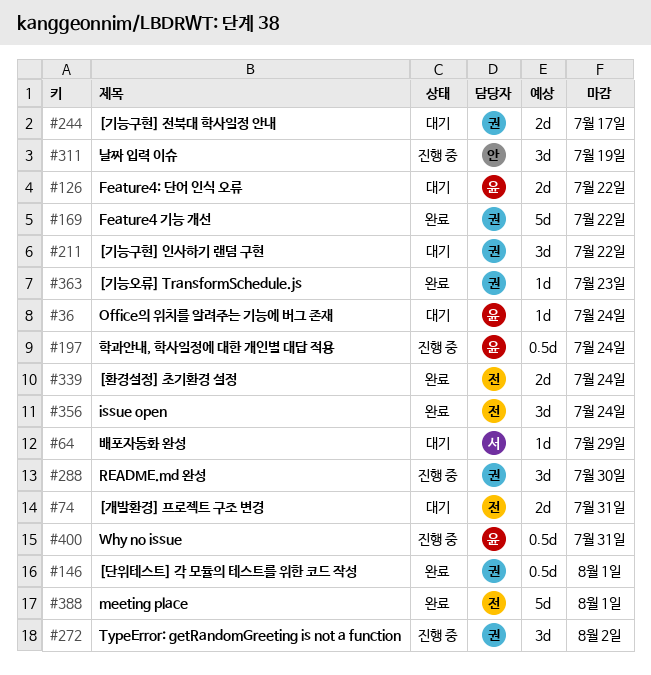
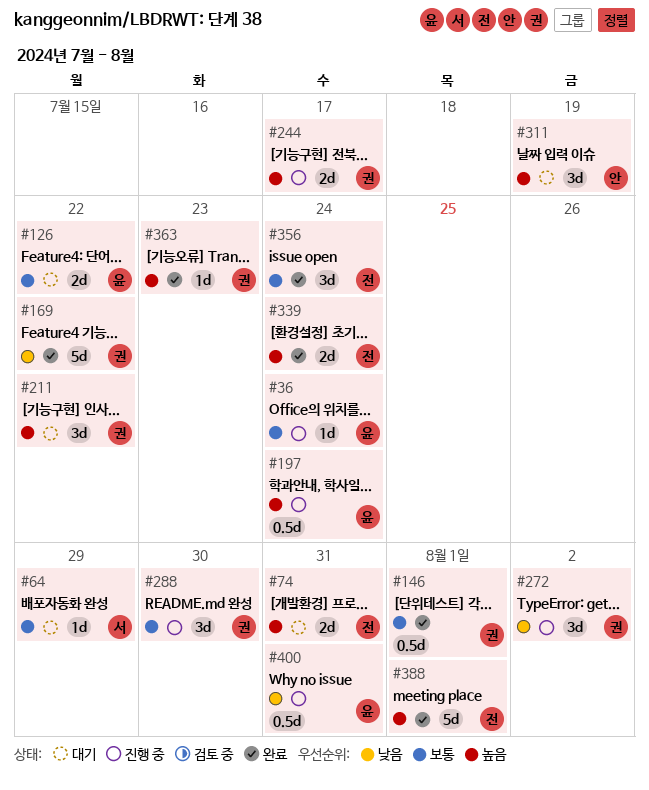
#36, status: 대기 -> 진행 중
#244, status: 대기 -> 진행 중
#311, status: 진행 중 -> 대기

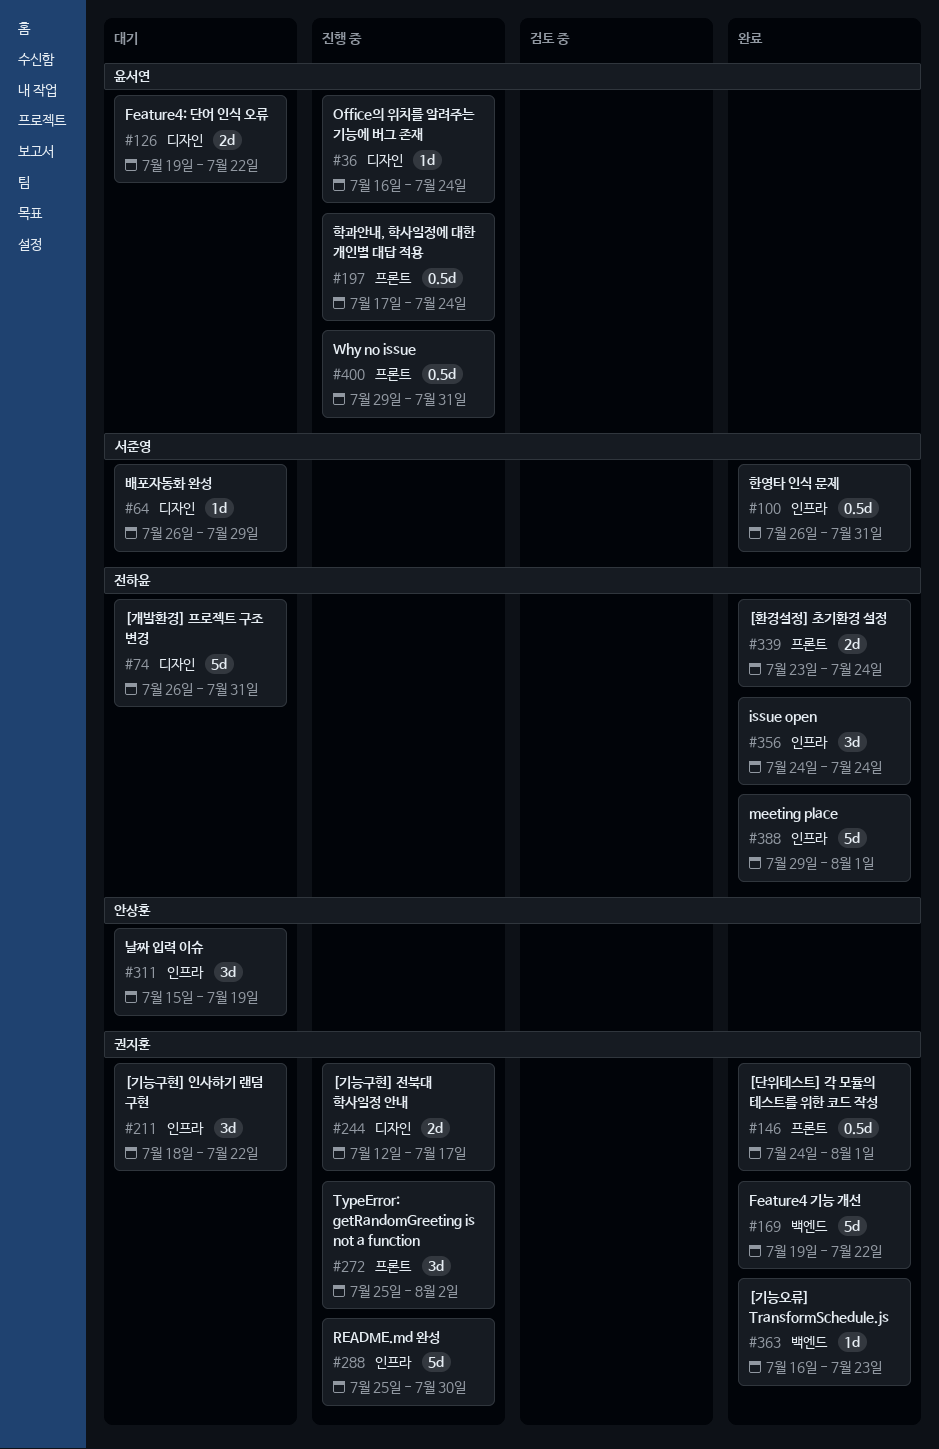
#74, estimate: 2d -> 5d
#100: none -> present
#288, estimate: 3d -> 5d

